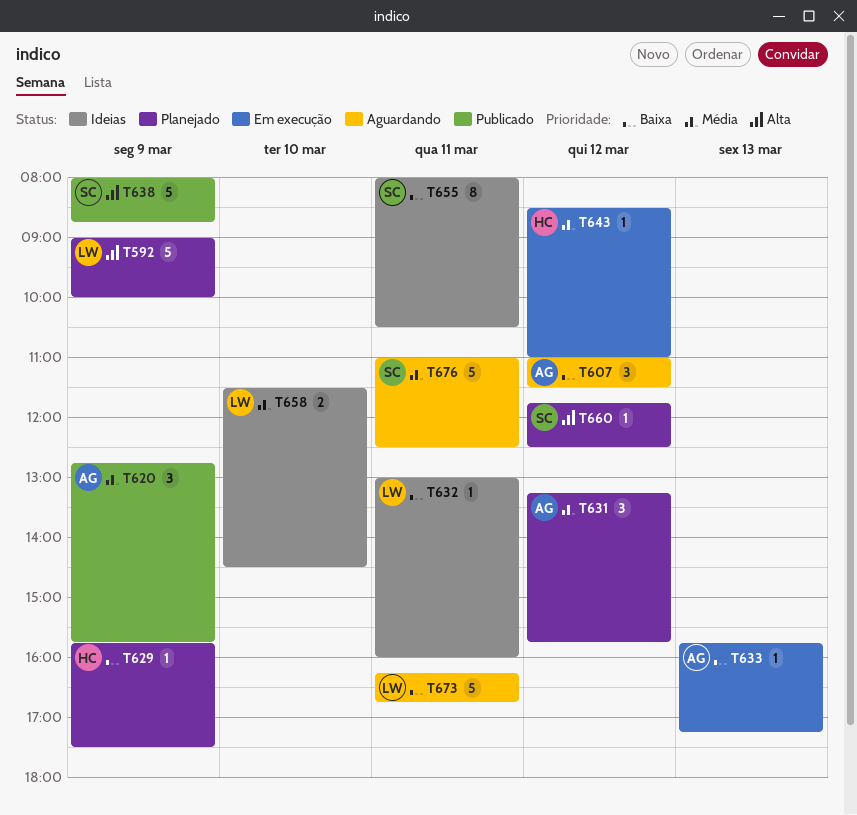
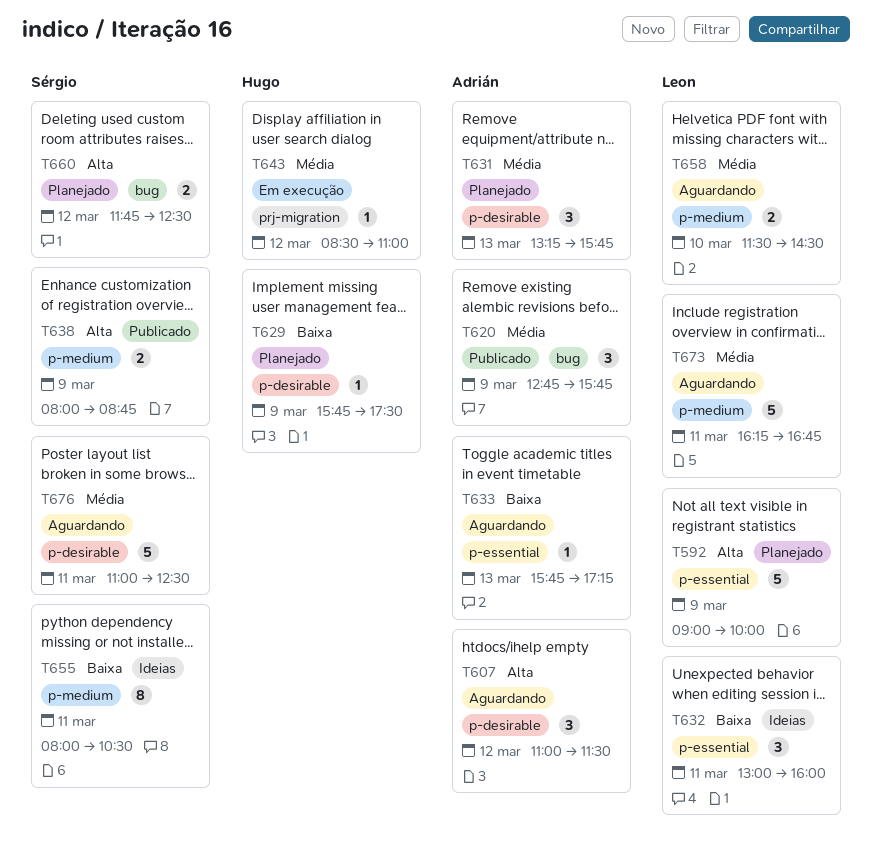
T607, priority: Baixa -> Alta
T631, day: Mar 12 -> Mar 13
T632, estimate: 1 -> 3
T633, status: Em execução -> Aguardando
T638, estimate: 5 -> 2
T658, status: Ideias -> Aguardando
T660, estimate: 1 -> 2
T673, priority: Baixa -> Média

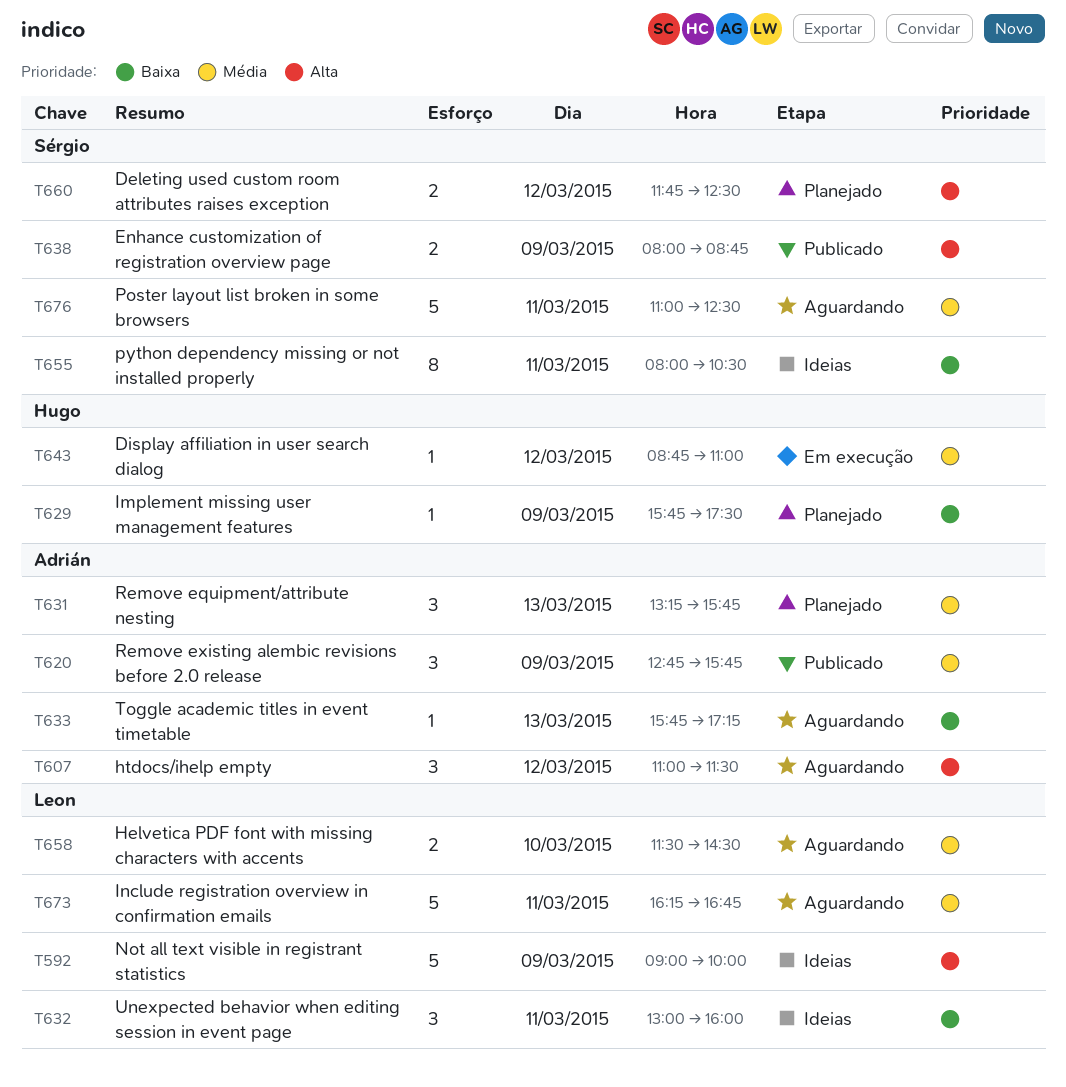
T592, status: Planejado -> Ideias
T643, begins: 08:30 -> 08:45

